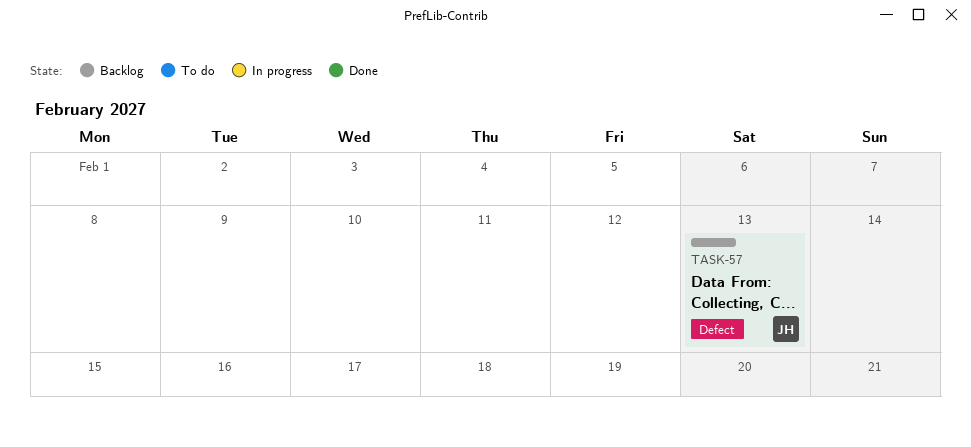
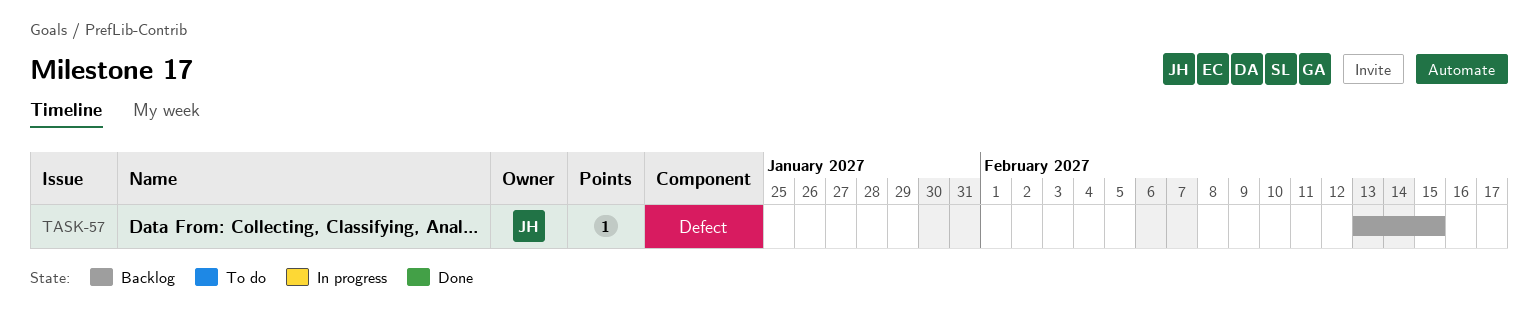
TASK-57, due: Feb 13 -> Feb 15

